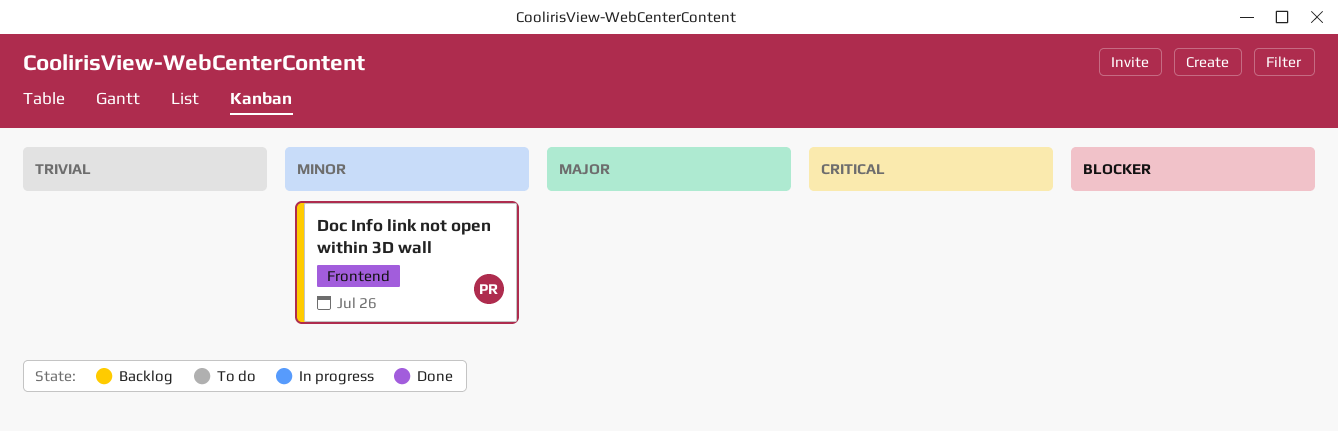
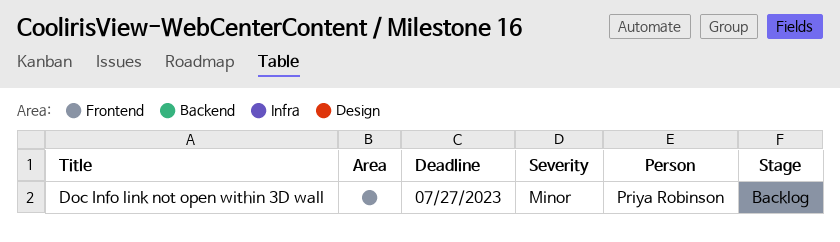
Doc Info link not open within 3D wall, due: Jul 26 -> Jul 27

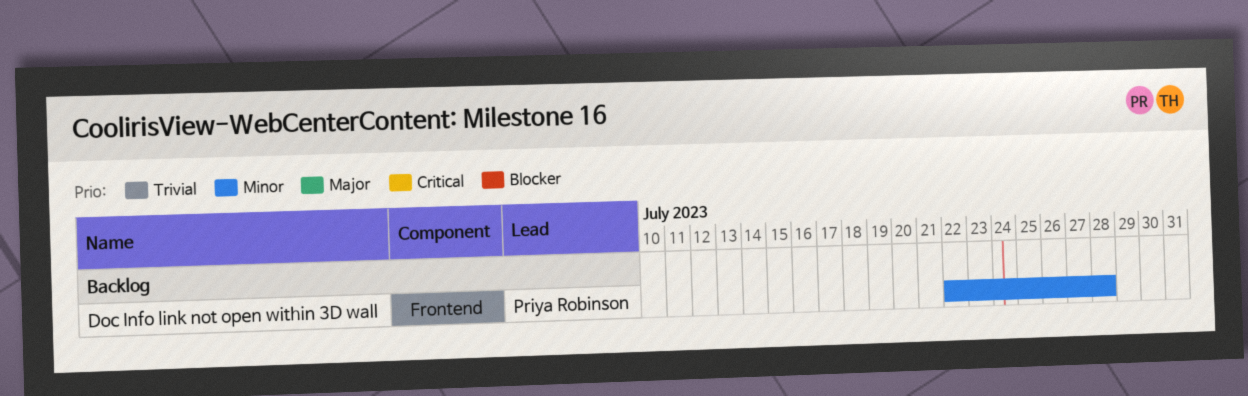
Doc Info link not open within 3D wall, due: Jul 27 -> Jul 28

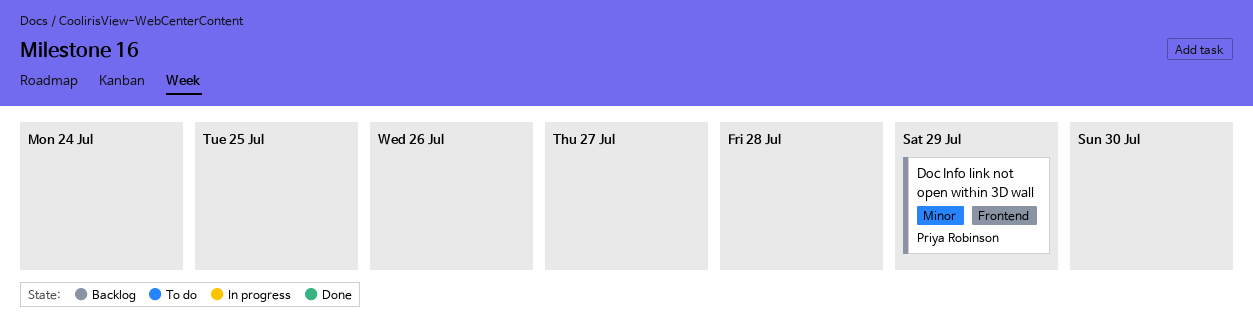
Doc Info link not open within 3D wall, due: Jul 28 -> Jul 29

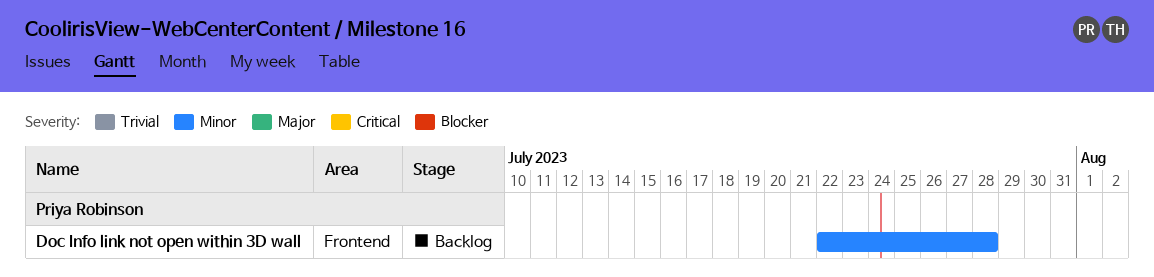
Doc Info link not open within 3D wall, due: Jul 29 -> Jul 28

